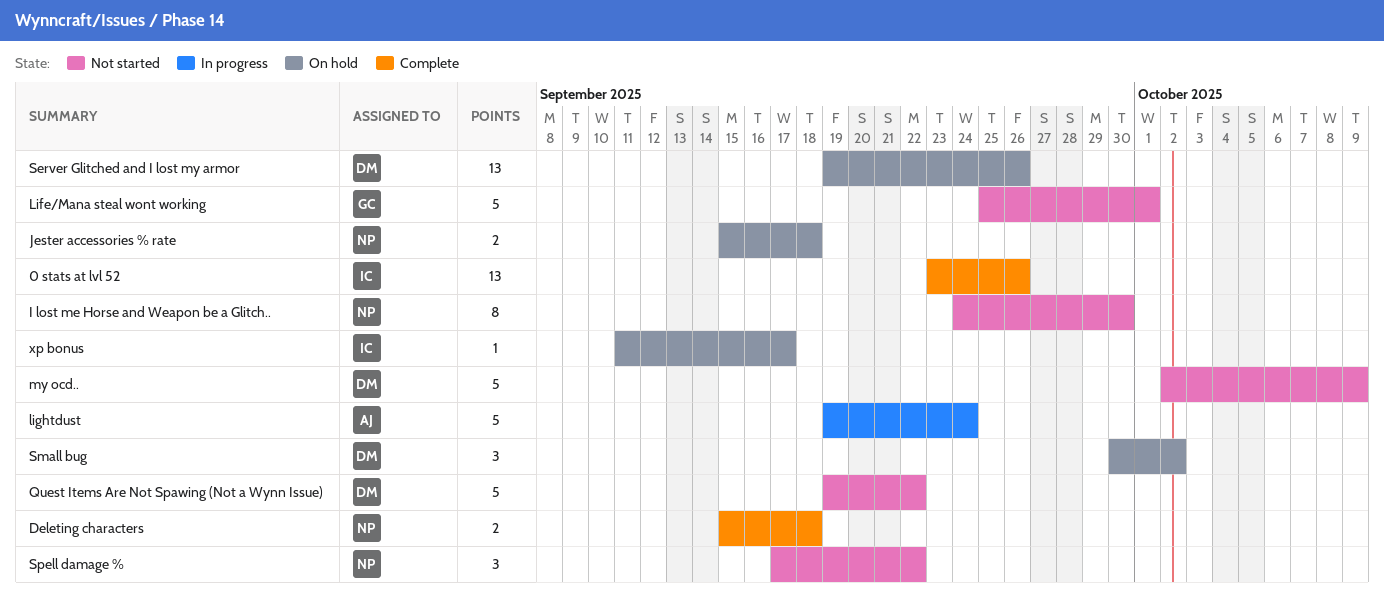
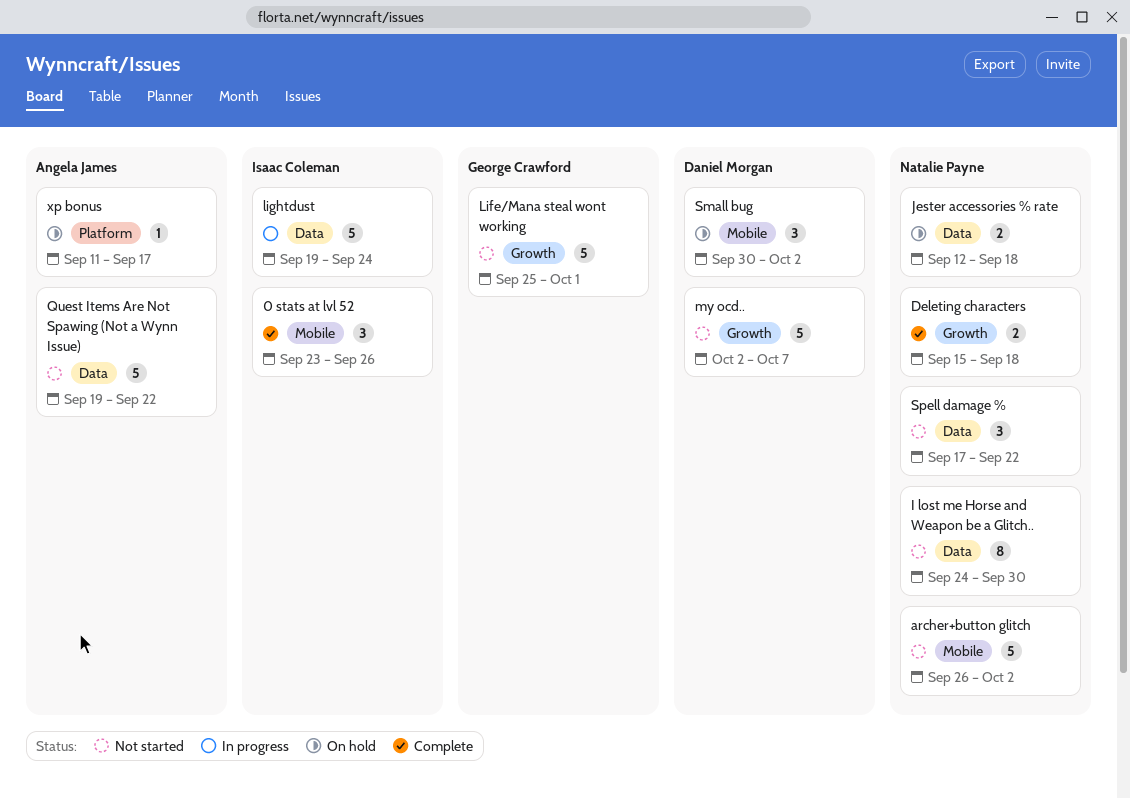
0 stats at lvl 52, estimate: 13 -> 3
archer+button glitch: none -> present
Jester accessories % rate, start: Sep 15 -> Sep 12
lightdust, owner: Angela James -> Isaac Coleman
my ocd.., due: Oct 9 -> Oct 7
Quest Items Are Not Spawing (Not a Wynn Issue), owner: Daniel Morgan -> Angela James
Server Glitched and I lost my armor: present -> none
xp bonus, owner: Isaac Coleman -> Angela James

